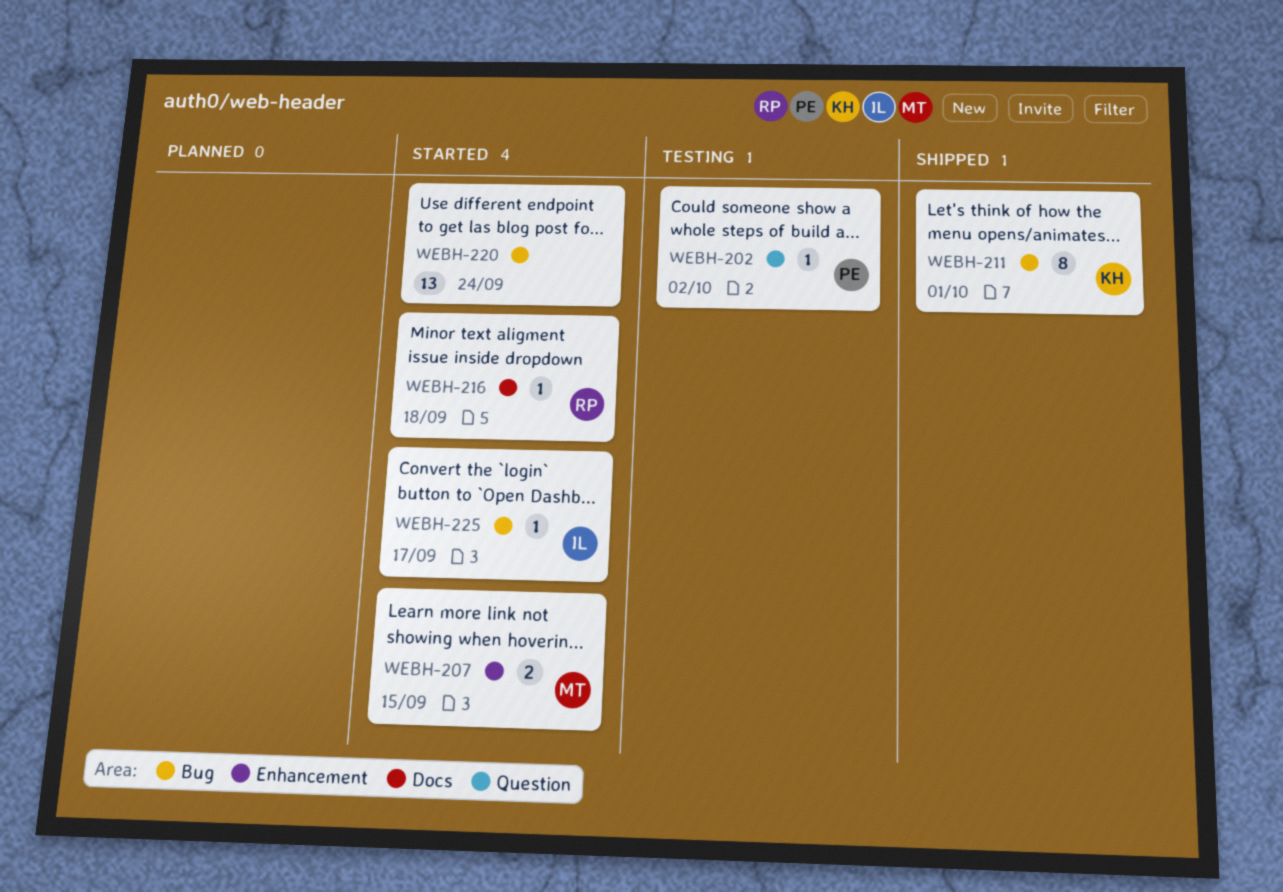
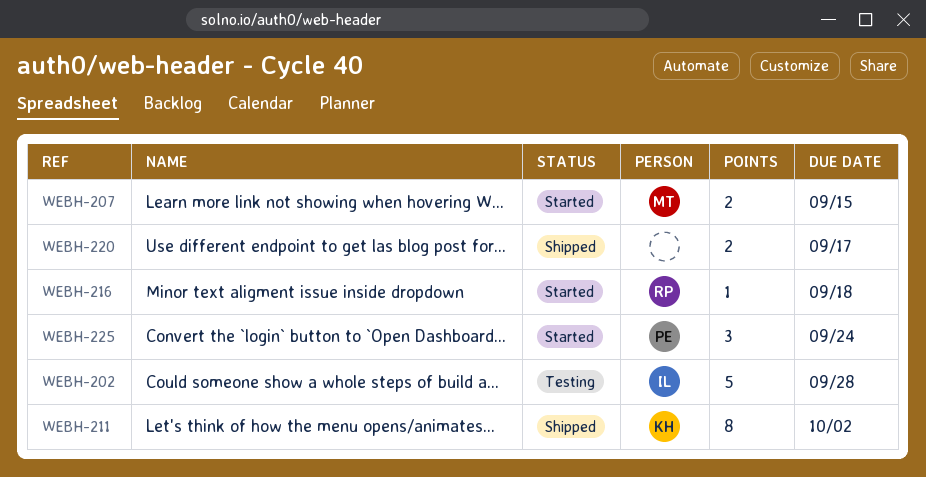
WEBH-202, owner: PE -> IL
WEBH-202, estimate: 1 -> 5
WEBH-202, due: Oct 2 -> Sep 28
WEBH-211, due: Oct 1 -> Oct 2
WEBH-220, status: Started -> Shipped
WEBH-220, estimate: 13 -> 2
WEBH-220, due: Sep 24 -> Sep 17
WEBH-225, owner: IL -> PE
WEBH-225, estimate: 1 -> 3
WEBH-225, due: Sep 17 -> Sep 24

